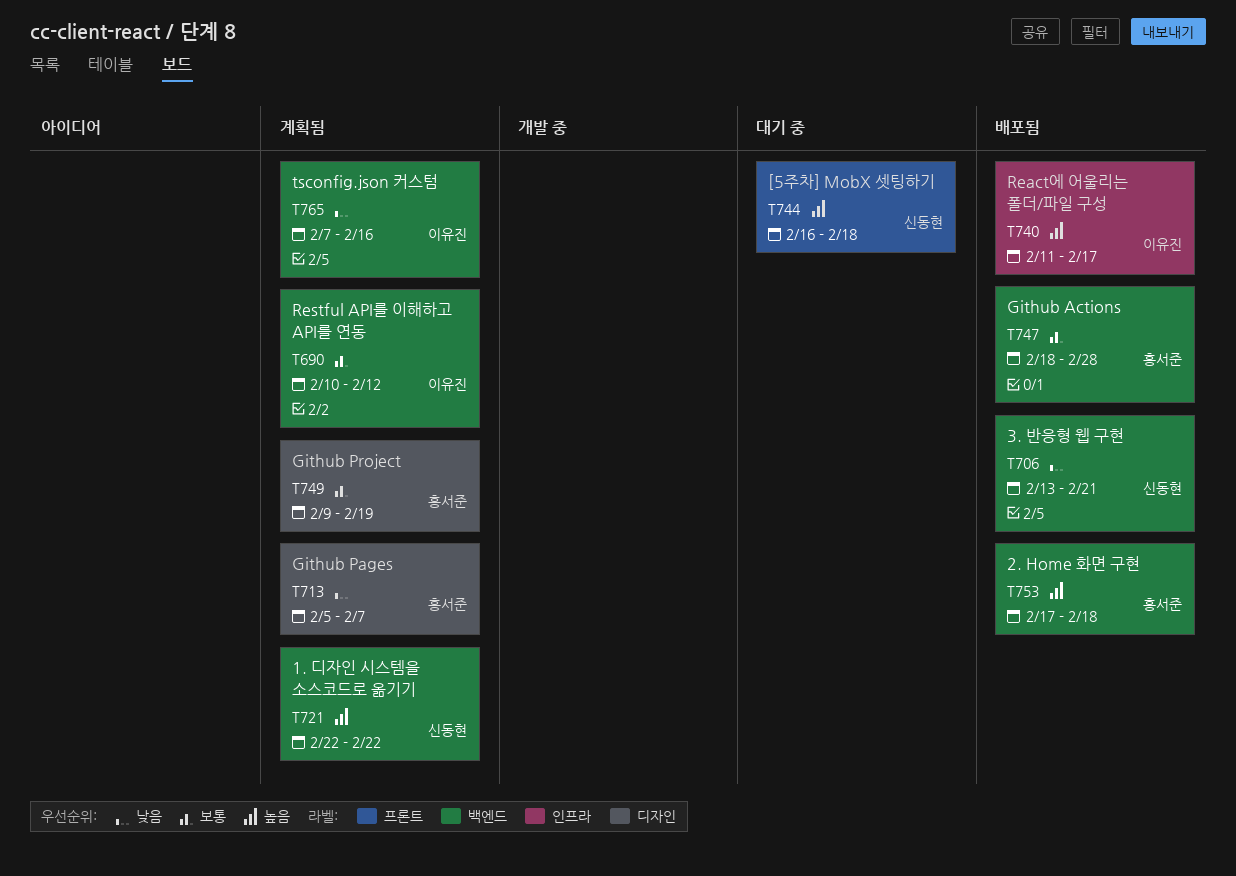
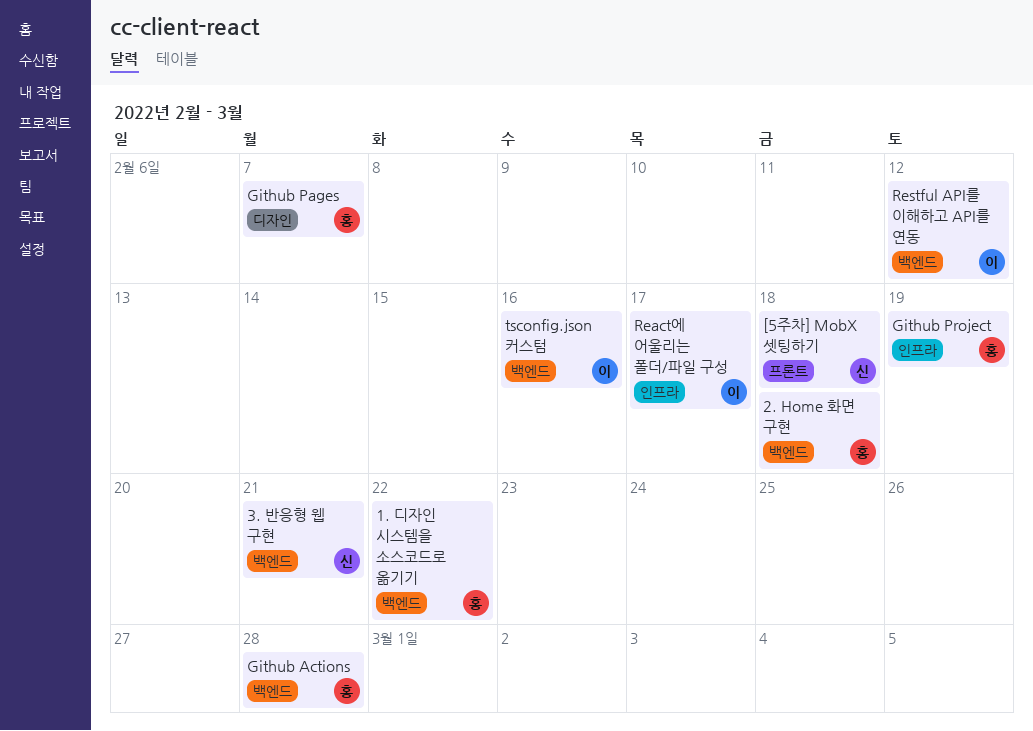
1. 디자인 시스템을 소스코드로 옮기기, owner: 신동현 -> 홍서준
Github Project, label: 디자인 -> 인프라

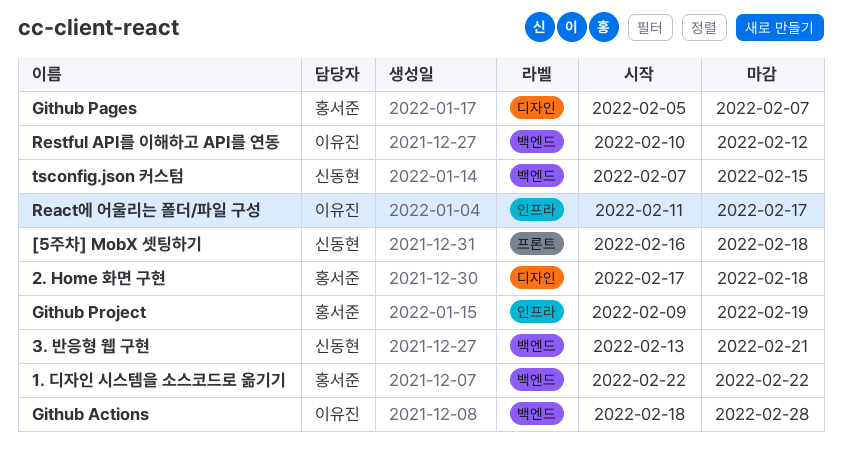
2. Home 화면 구현, label: 백엔드 -> 디자인
Github Actions, owner: 홍서준 -> 이유진
tsconfig.json 커스텀, owner: 이유진 -> 신동현
tsconfig.json 커스텀, due: Feb 16 -> Feb 15

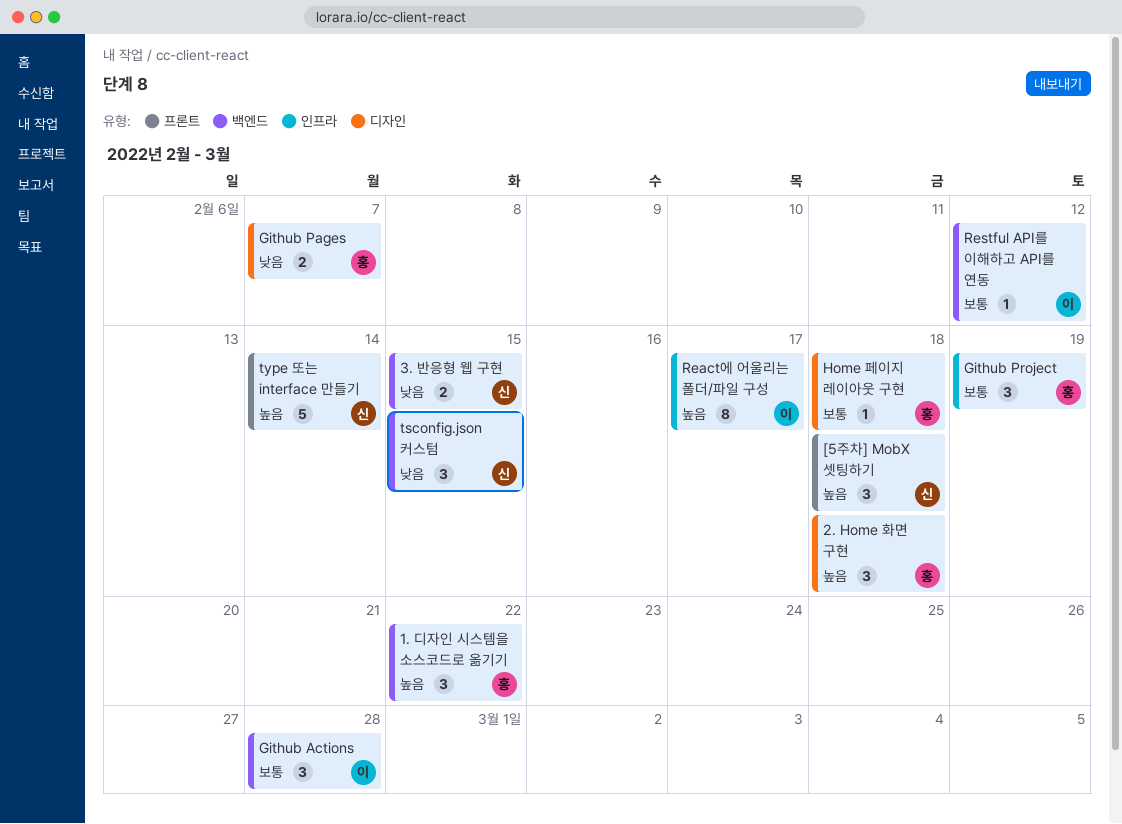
3. 반응형 웹 구현, due: Feb 21 -> Feb 15
Home 페이지 레이아웃 구현: none -> present
type 또는 interface 만들기: none -> present

